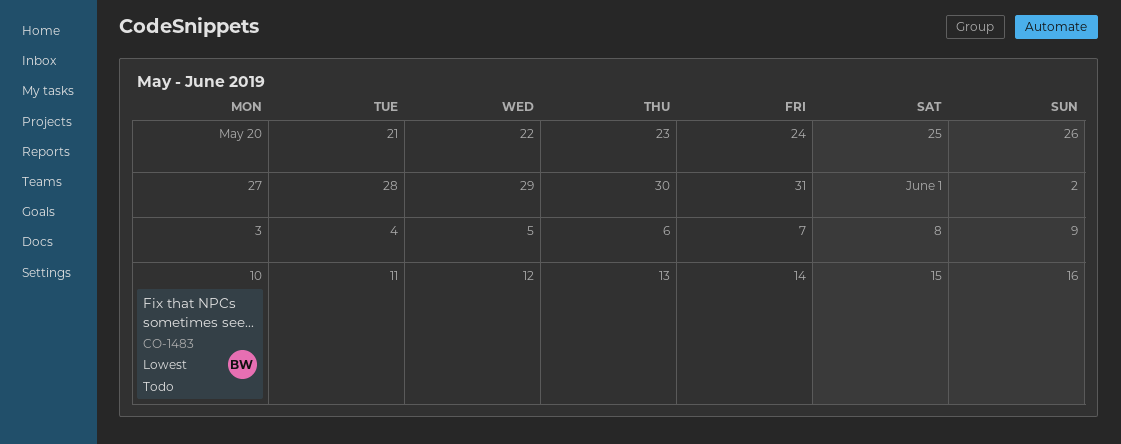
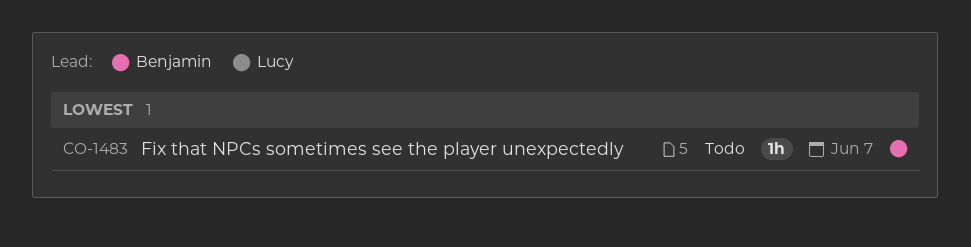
CO-1483, due: Jun 10 -> Jun 7

